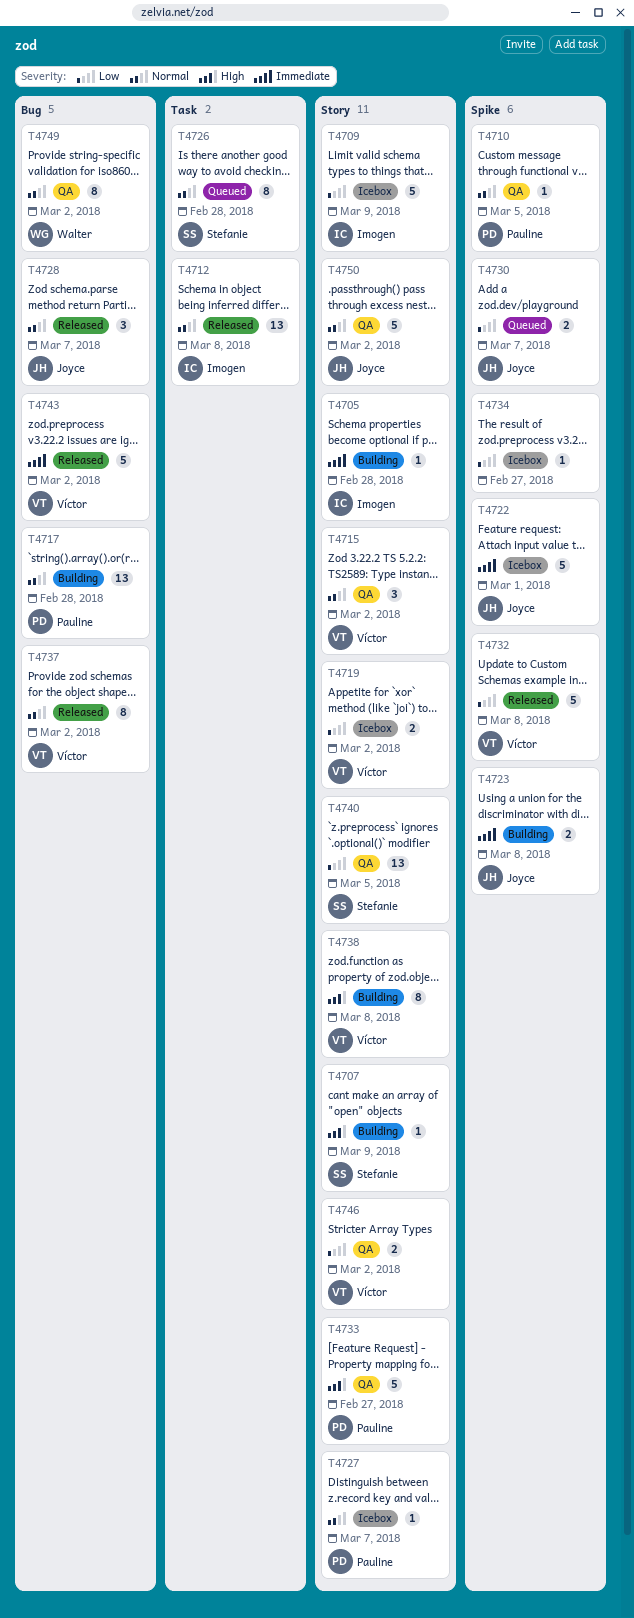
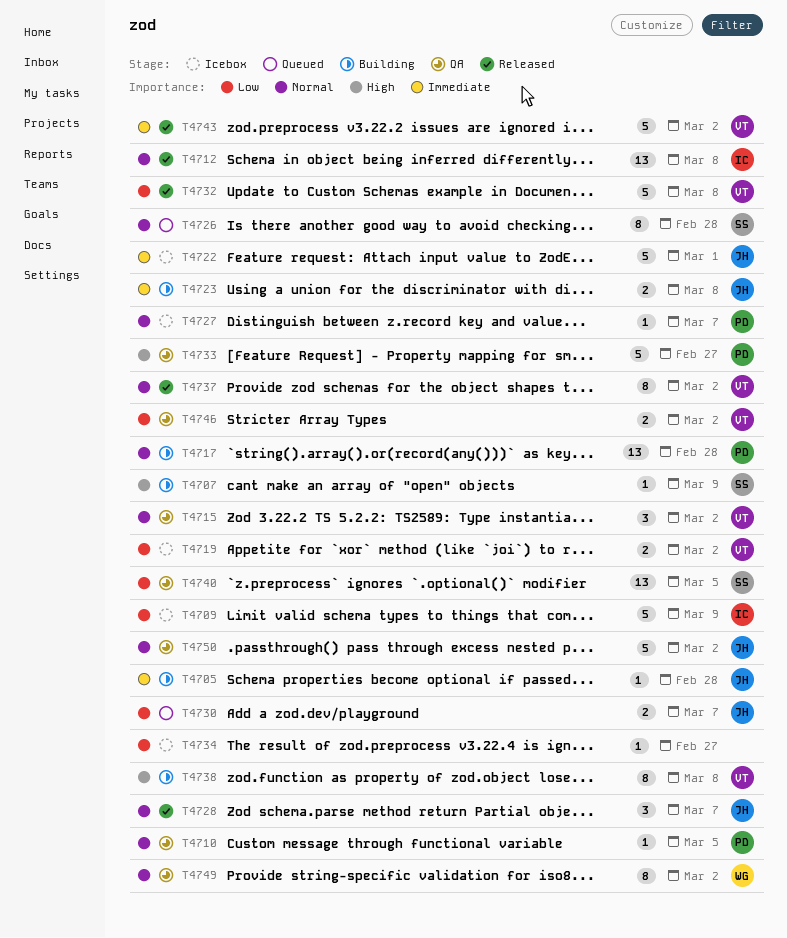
T4705, owner: Imogen -> Joyce

